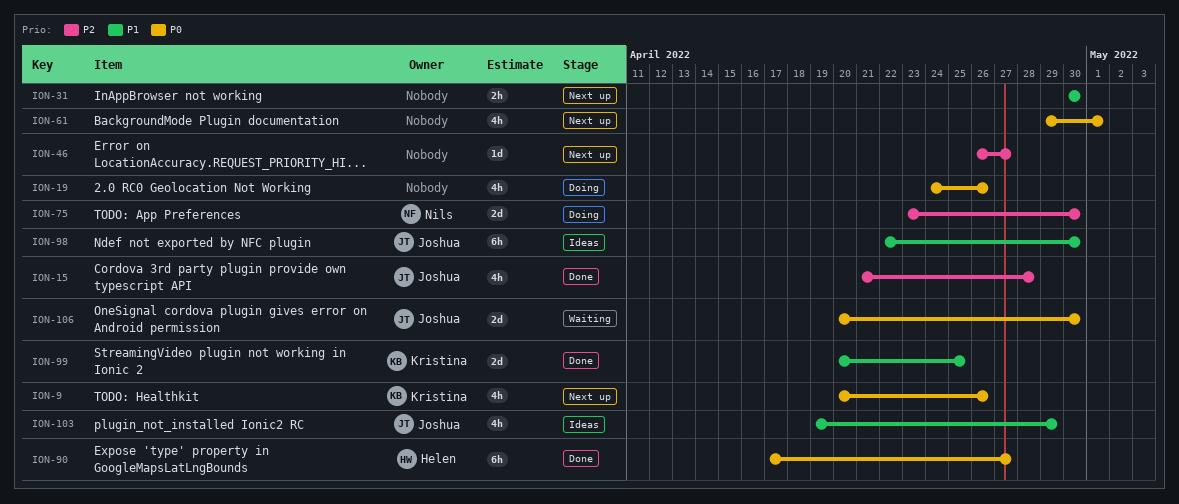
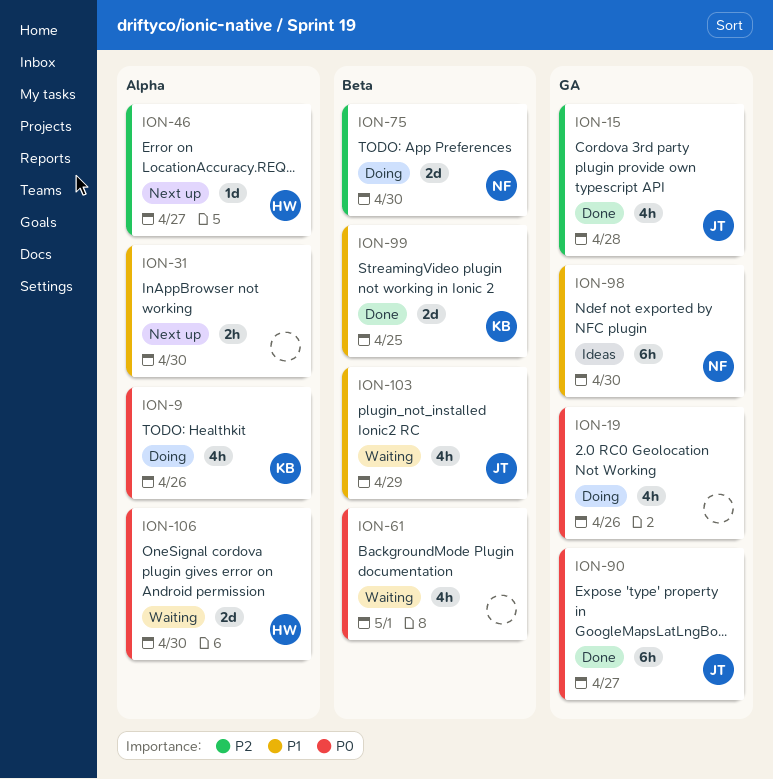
ION-9, status: Next up -> Doing
ION-46, owner: none -> Helen
ION-61, status: Next up -> Waiting
ION-90, owner: Helen -> Joshua
ION-98, owner: Joshua -> Nils
ION-103, status: Ideas -> Waiting
ION-106, owner: Joshua -> Helen

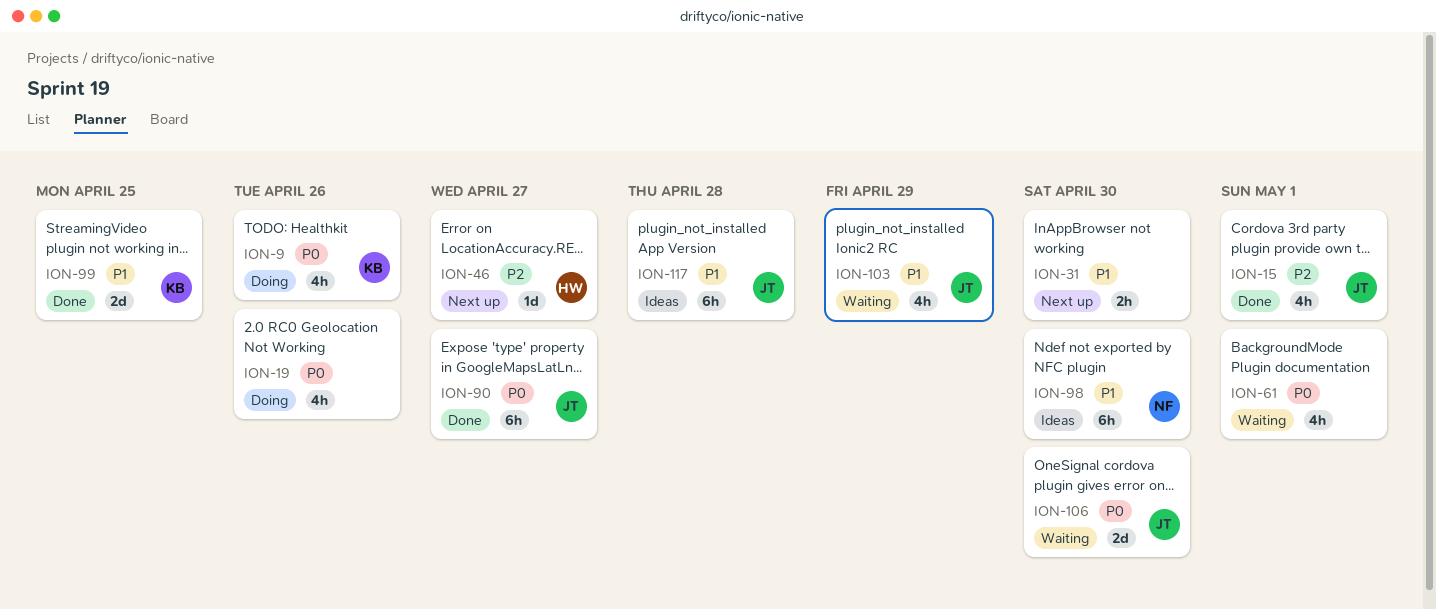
ION-15, due: Apr 28 -> May 1
ION-75: present -> none
ION-106, owner: HW -> JT
ION-117: none -> present

